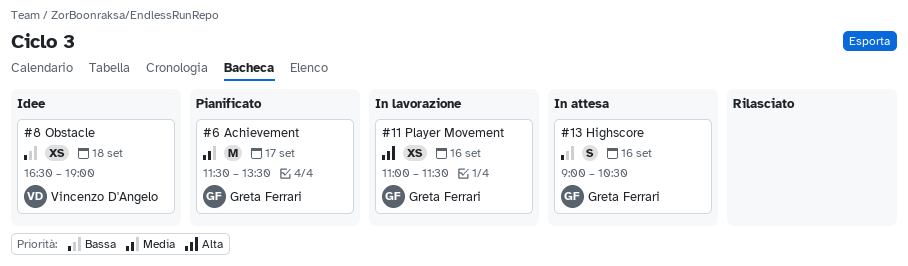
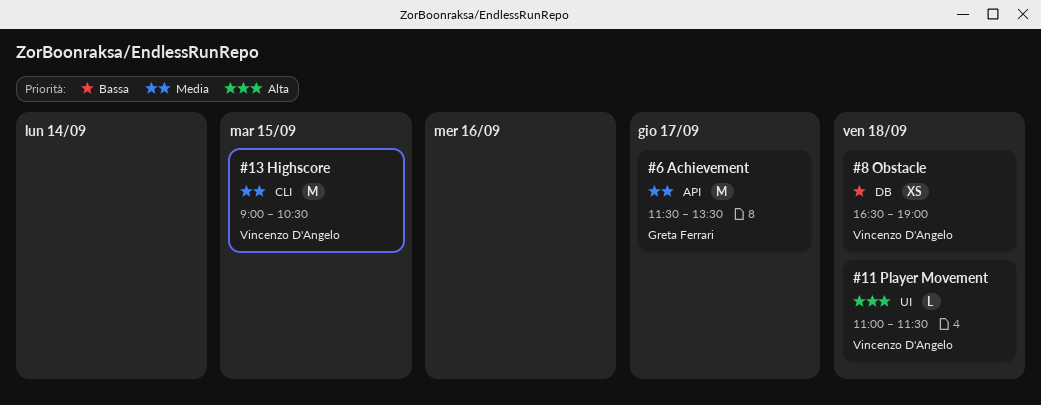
#11, owner: Greta Ferrari -> Vincenzo D'Angelo
#11, estimate: XS -> L
#11, day: Sep 16 -> Sep 18
#13, owner: Greta Ferrari -> Vincenzo D'Angelo
#13, priority: Bassa -> Media
#13, estimate: S -> M
#13, day: Sep 16 -> Sep 15

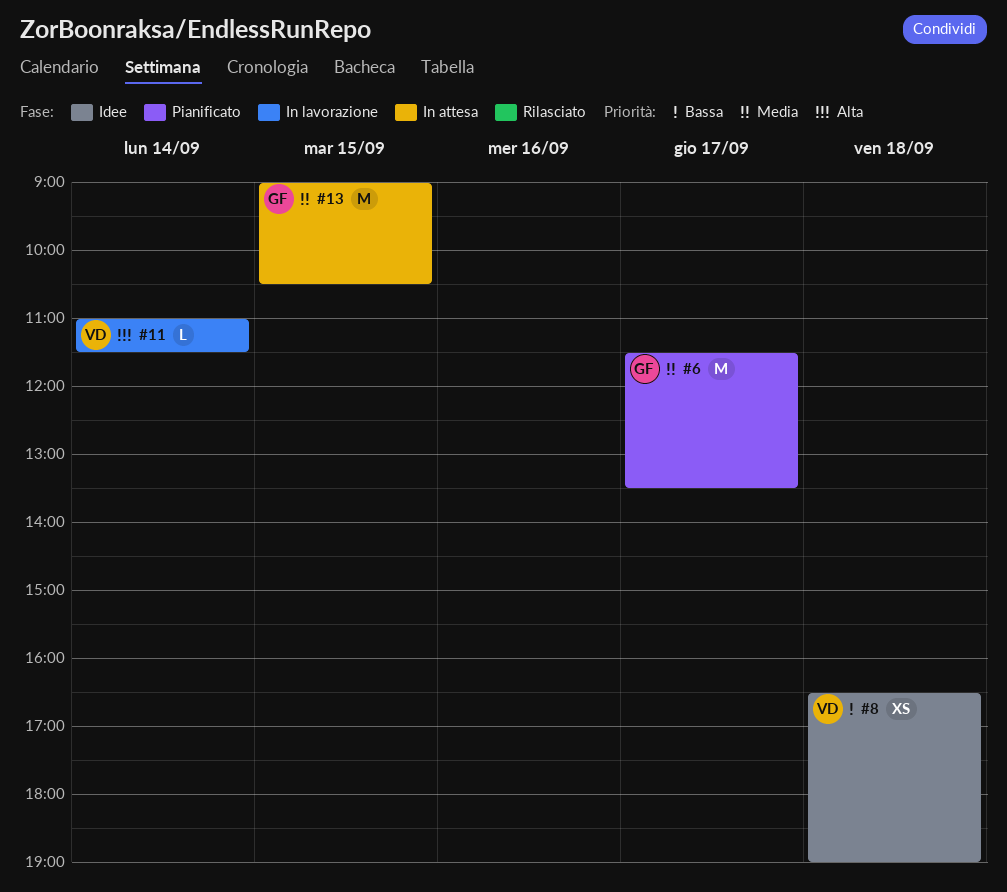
#11, day: Sep 18 -> Sep 14
#13, owner: Vincenzo D'Angelo -> Greta Ferrari

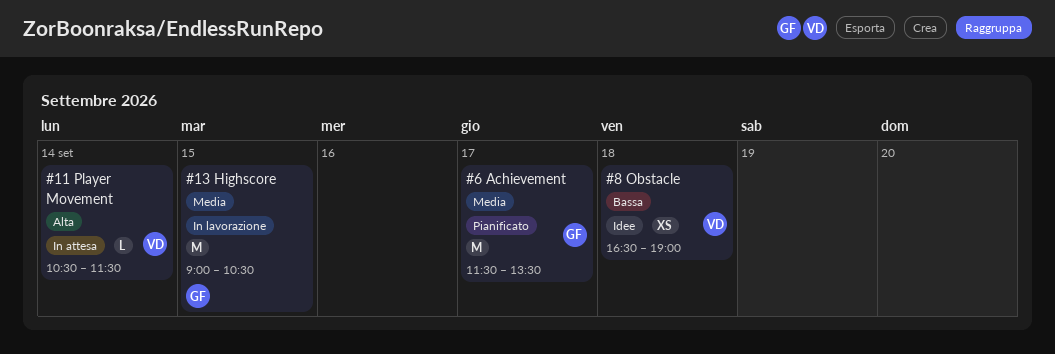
#11, status: In lavorazione -> In attesa
#11, begins: 11:00 -> 10:30
#13, status: In attesa -> In lavorazione

